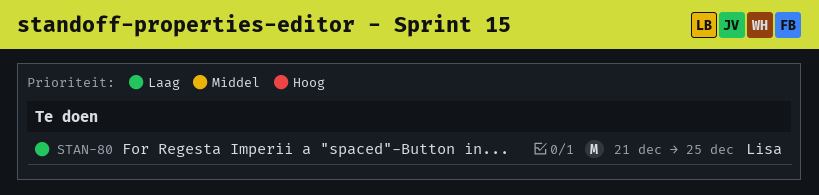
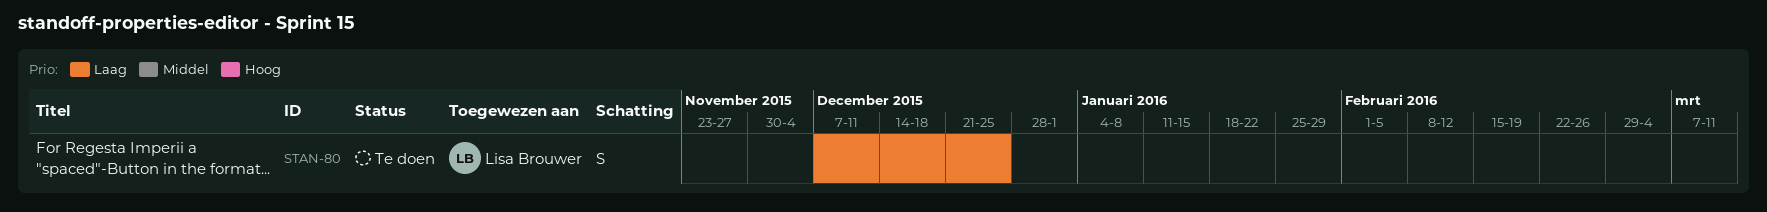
STAN-80, estimate: M -> S
STAN-80, start: Dec 21 -> Dec 7

